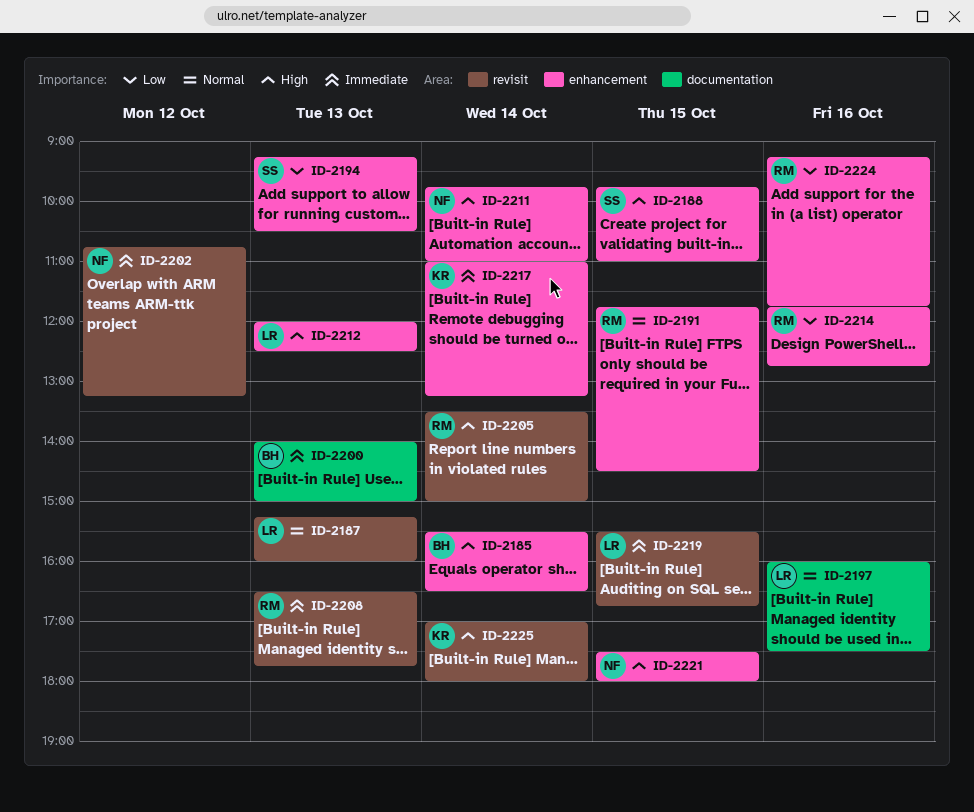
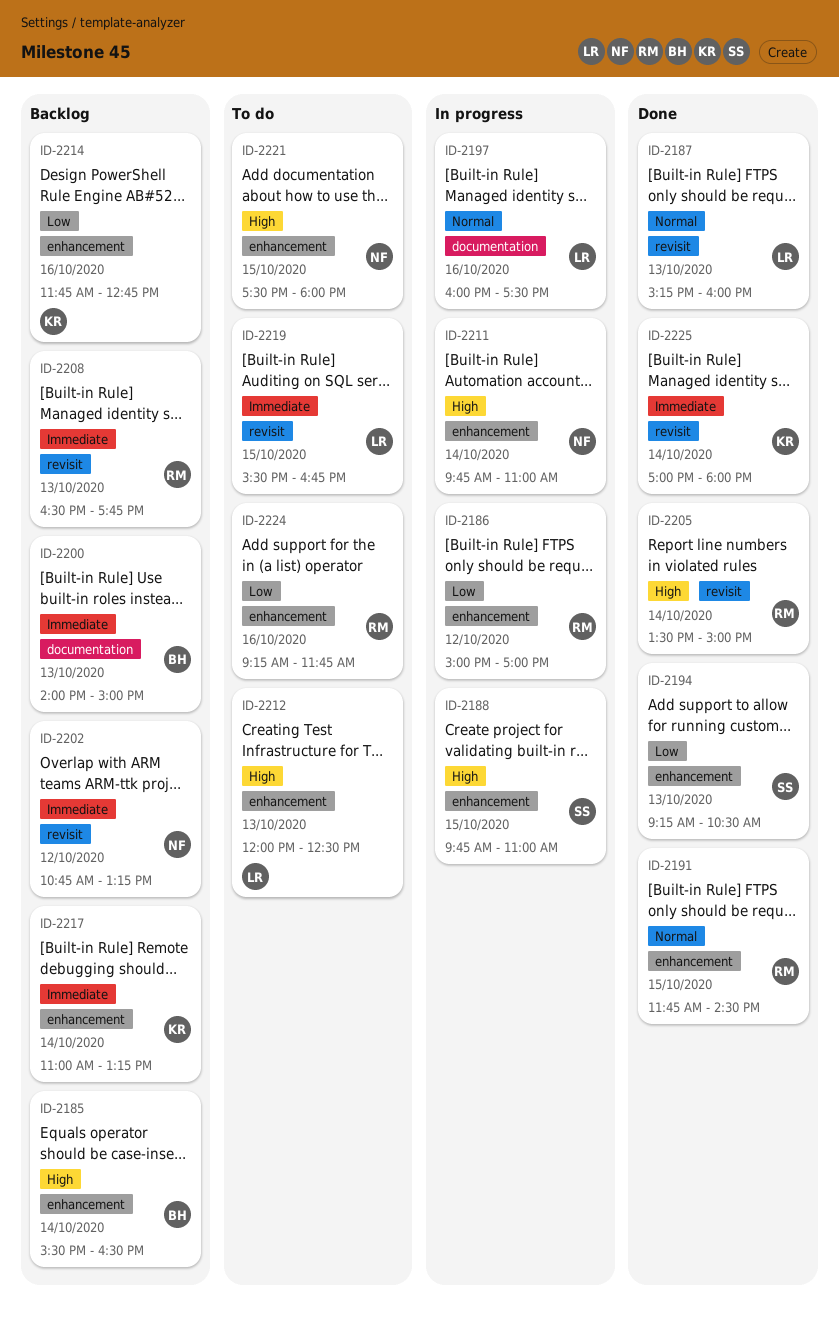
ID-2186: none -> present
ID-2214, owner: RM -> KR
ID-2225, priority: High -> Immediate

